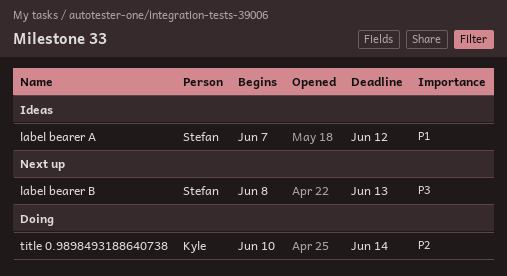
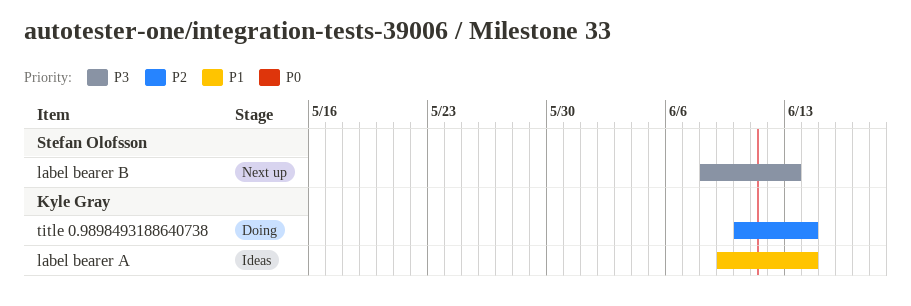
label bearer A, owner: Stefan Olofsson -> Kyle Gray
label bearer A, start: Jun 7 -> Jun 9
label bearer A, due: Jun 12 -> Jun 14

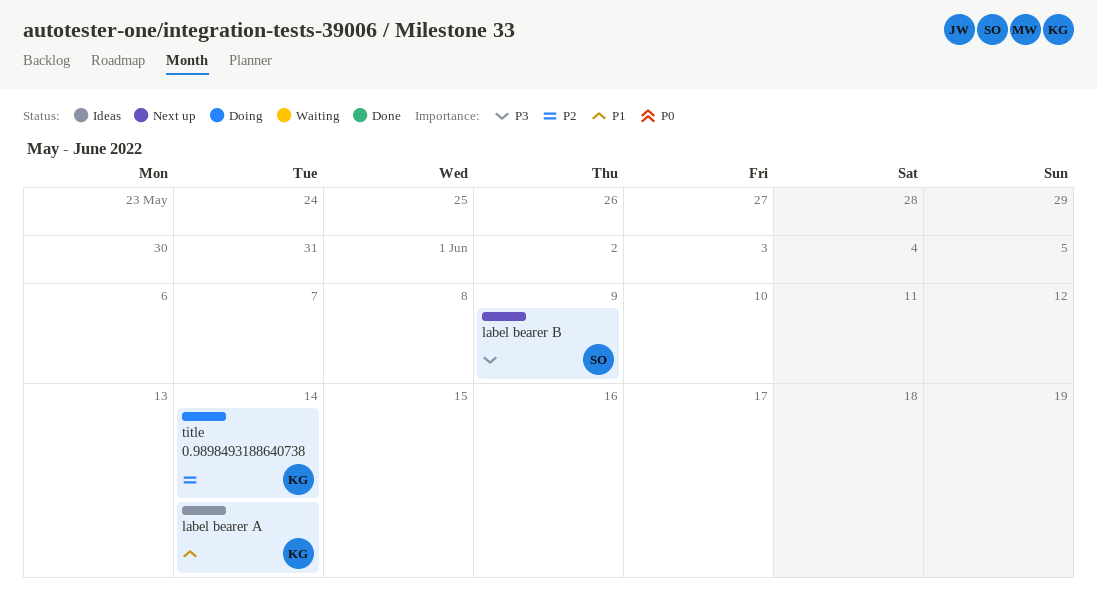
label bearer B, due: Jun 13 -> Jun 9

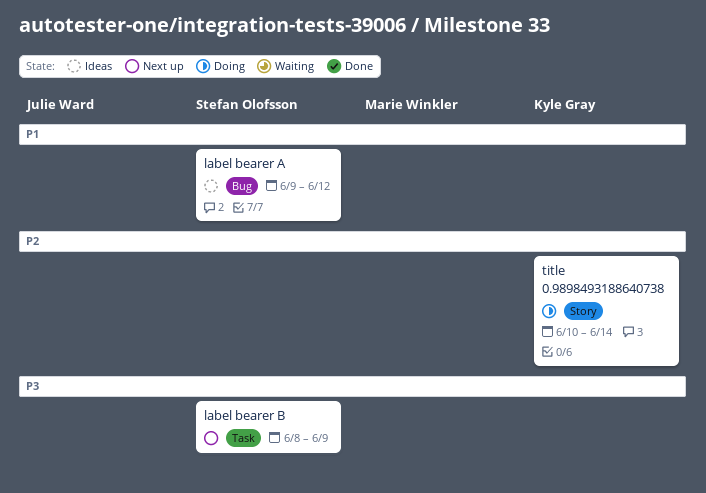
label bearer A, owner: Kyle Gray -> Stefan Olofsson
label bearer A, due: Jun 14 -> Jun 12

